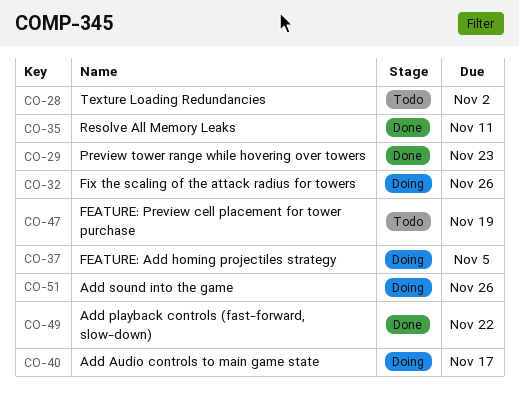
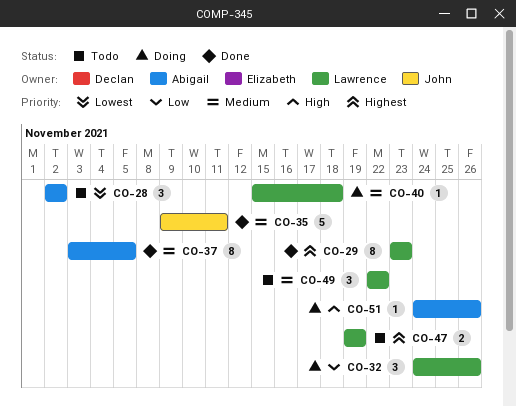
CO-37, status: Doing -> Done
CO-40, due: Nov 17 -> Nov 18
CO-49, status: Done -> Todo

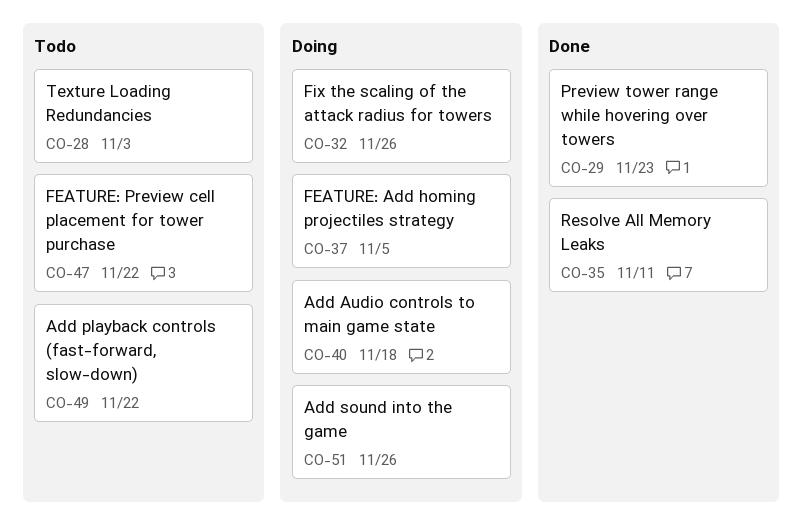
CO-28, due: Nov 2 -> Nov 3
CO-37, status: Done -> Doing
CO-47, due: Nov 19 -> Nov 22

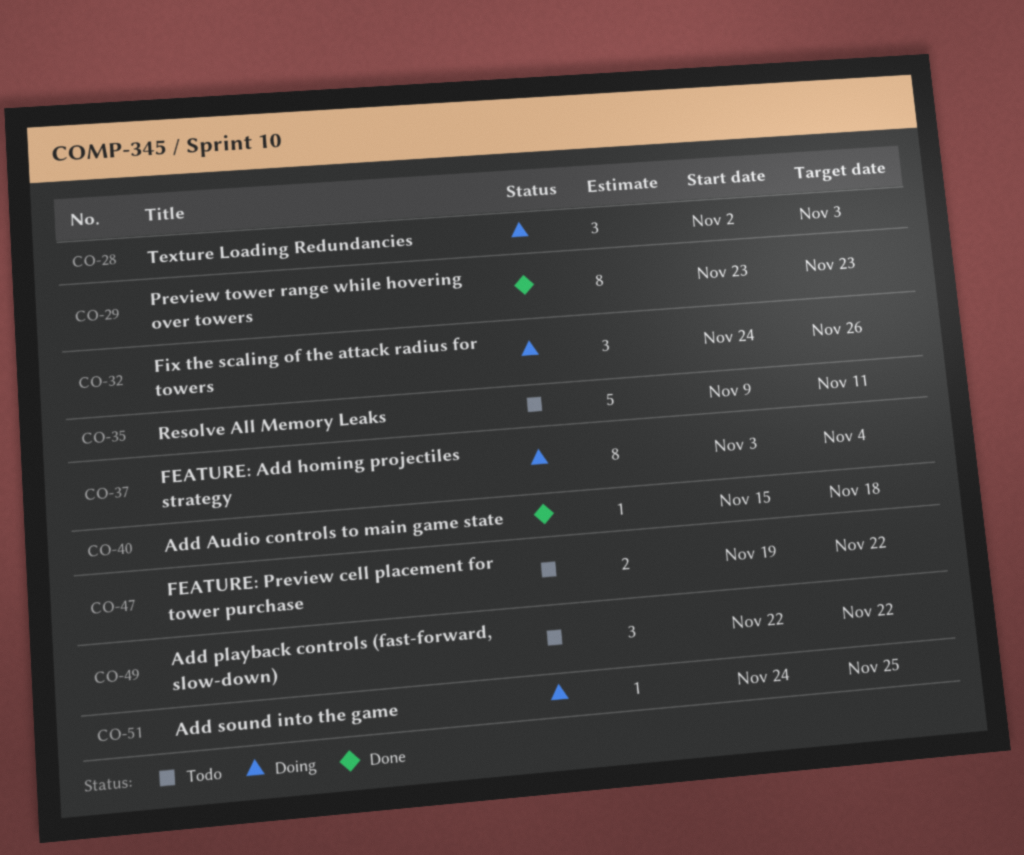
CO-28, status: Todo -> Doing
CO-35, status: Done -> Todo
CO-37, due: Nov 5 -> Nov 4
CO-40, status: Doing -> Done
CO-51, due: Nov 26 -> Nov 25

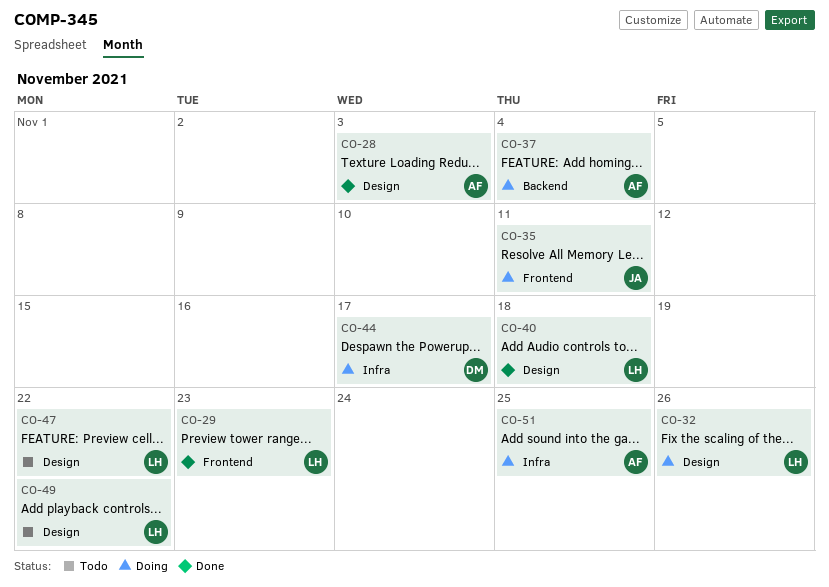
CO-28, status: Doing -> Done
CO-35, status: Todo -> Doing
CO-44: none -> present

